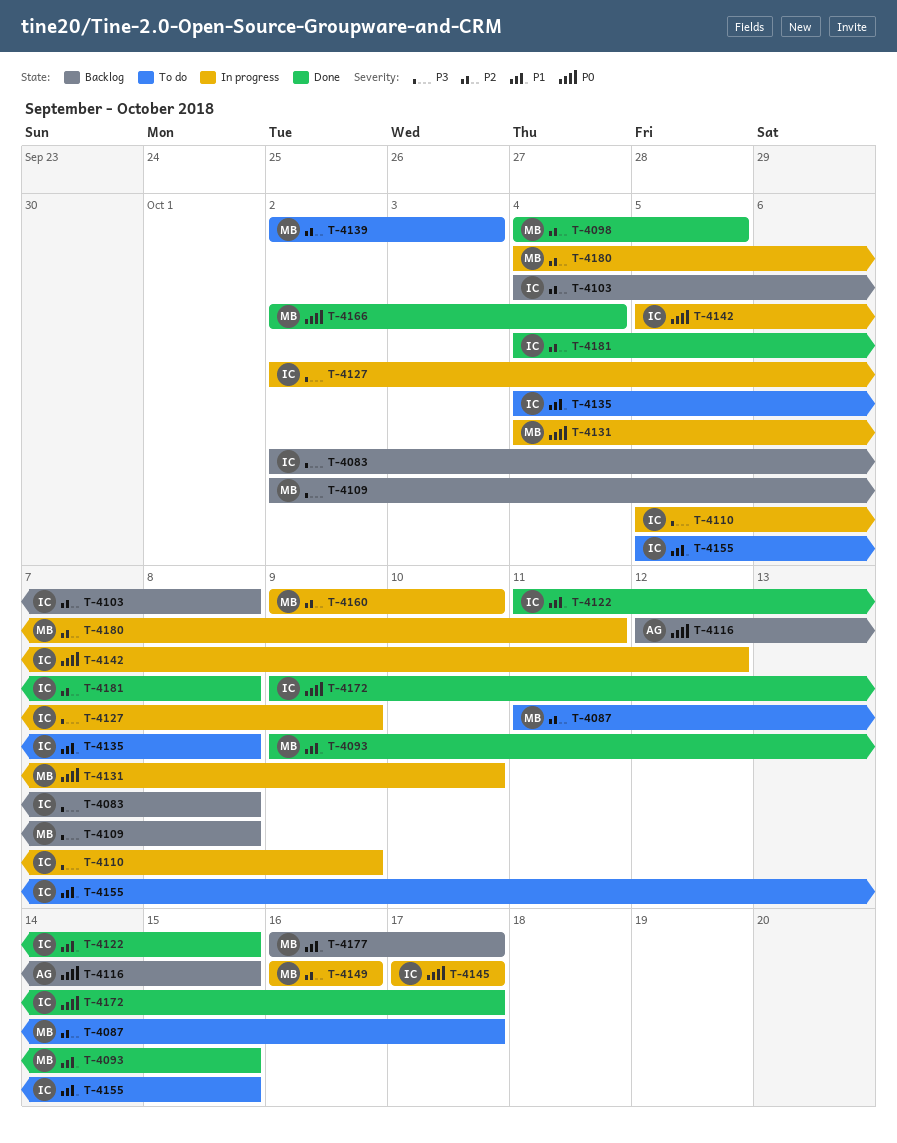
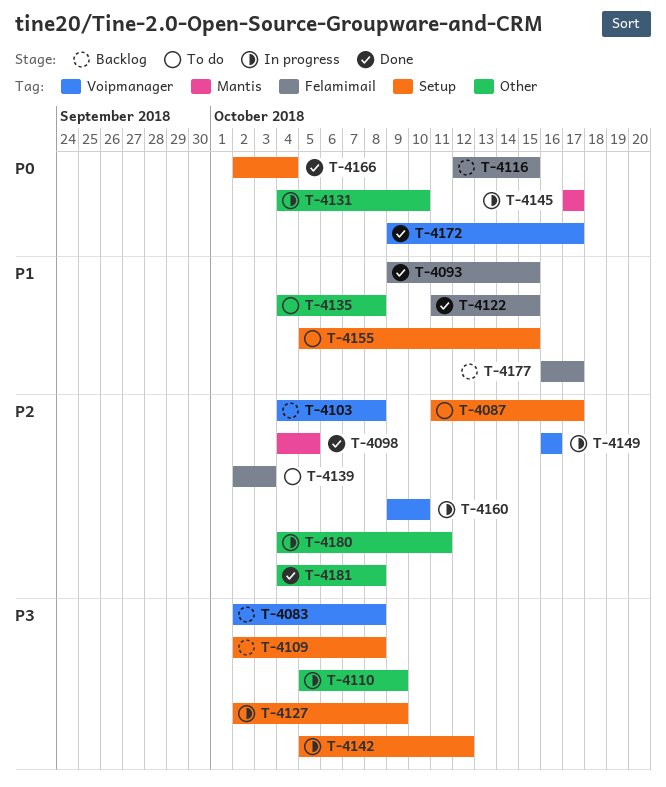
T-4142, priority: P0 -> P3

